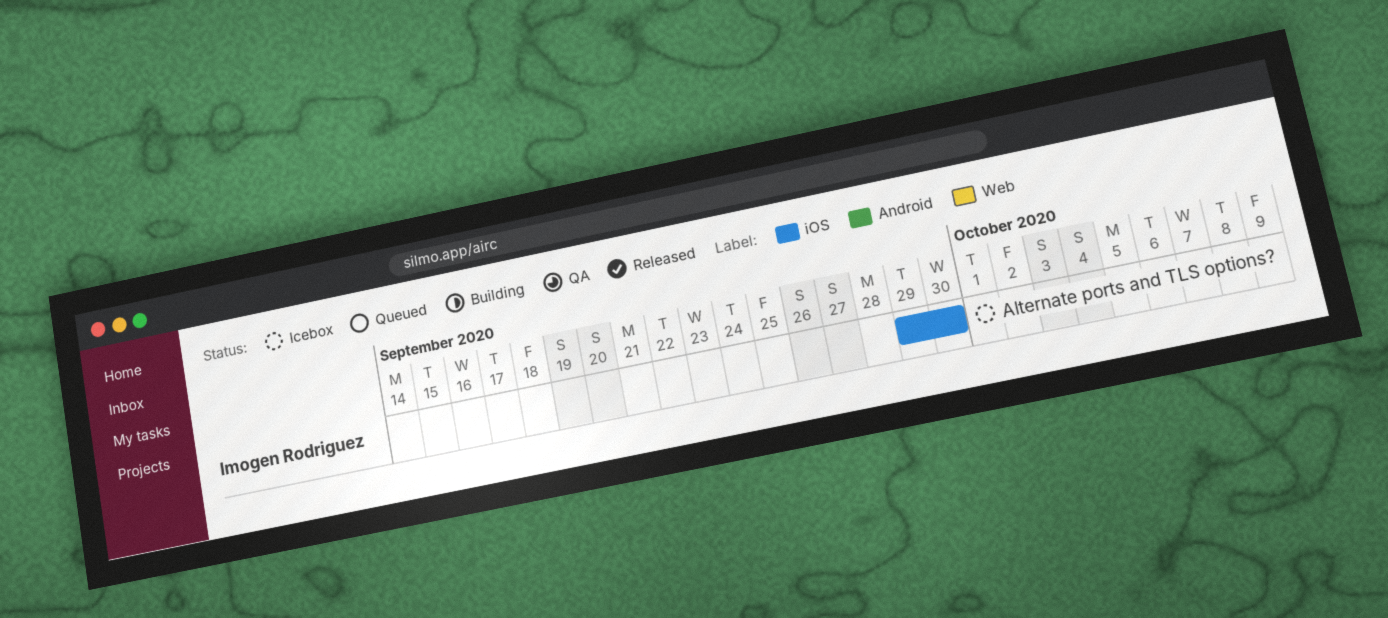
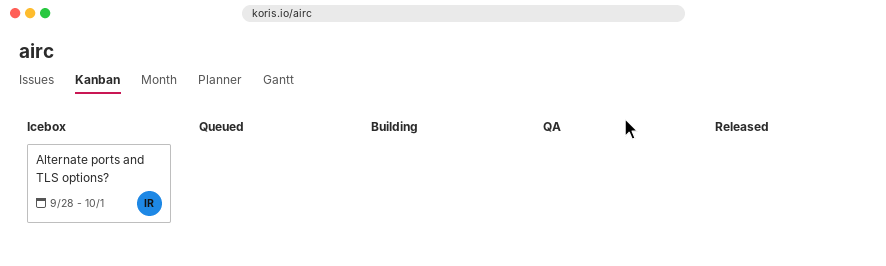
Alternate ports and TLS options?, start: Sep 29 -> Sep 28
Alternate ports and TLS options?, due: Sep 30 -> Oct 1

